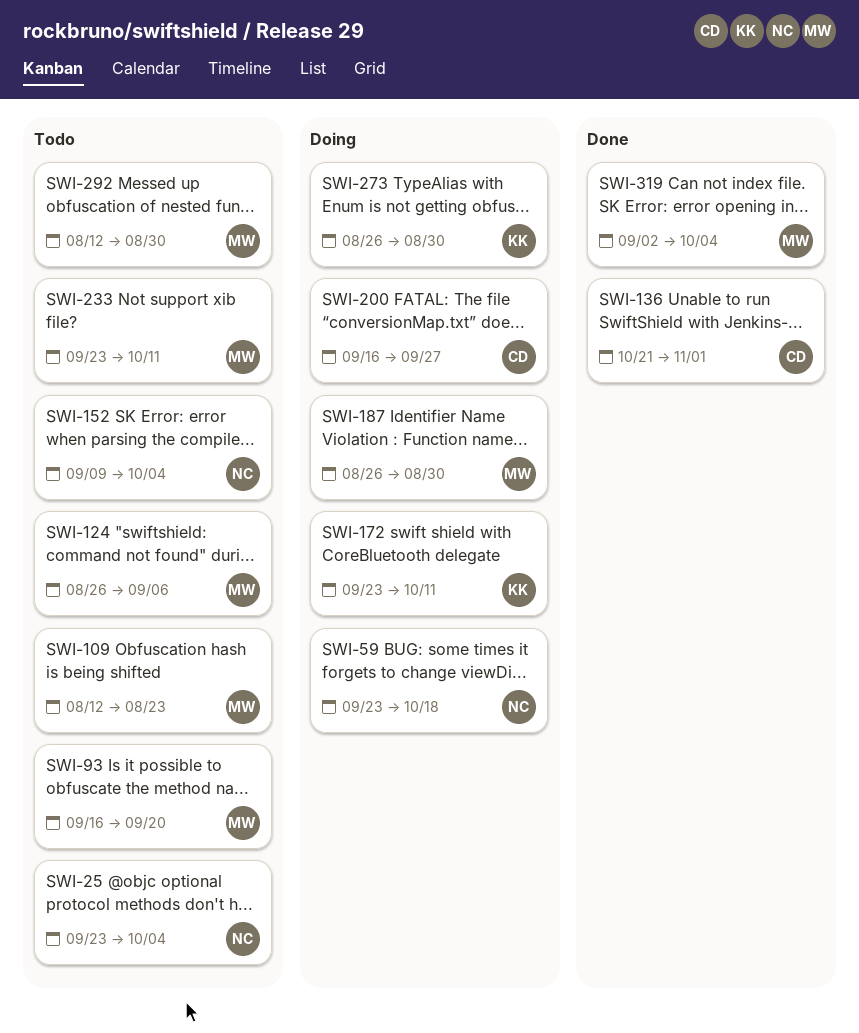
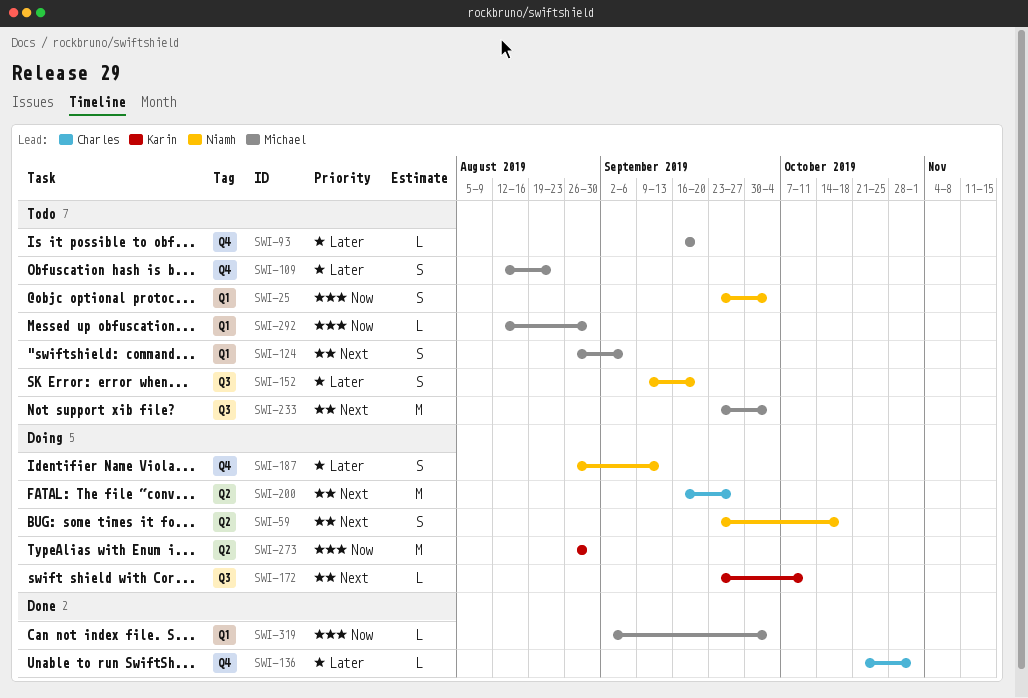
SWI-152, due: Oct 4 -> Sep 20
SWI-187, owner: Michael -> Niamh
SWI-187, due: Aug 30 -> Sep 13
SWI-233, due: Oct 11 -> Oct 4

